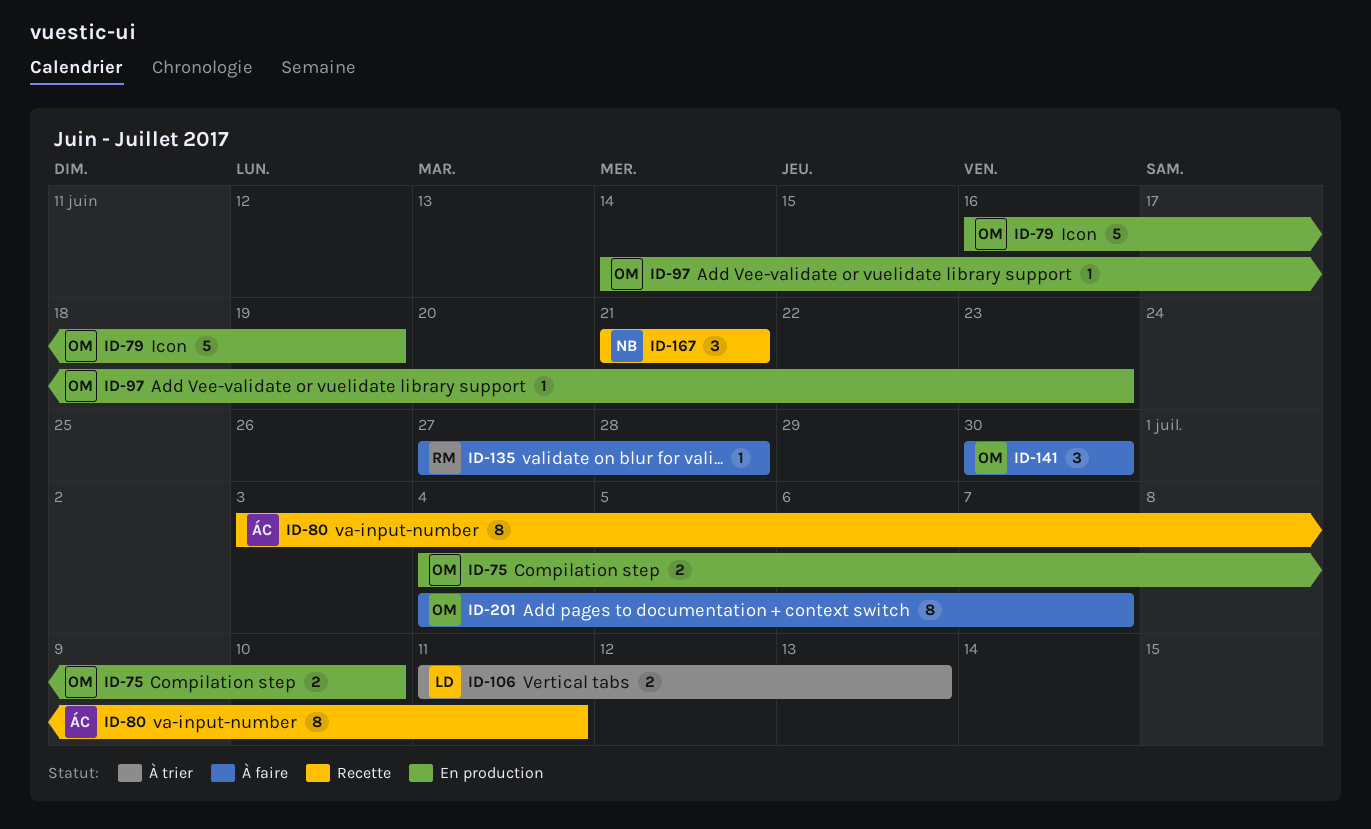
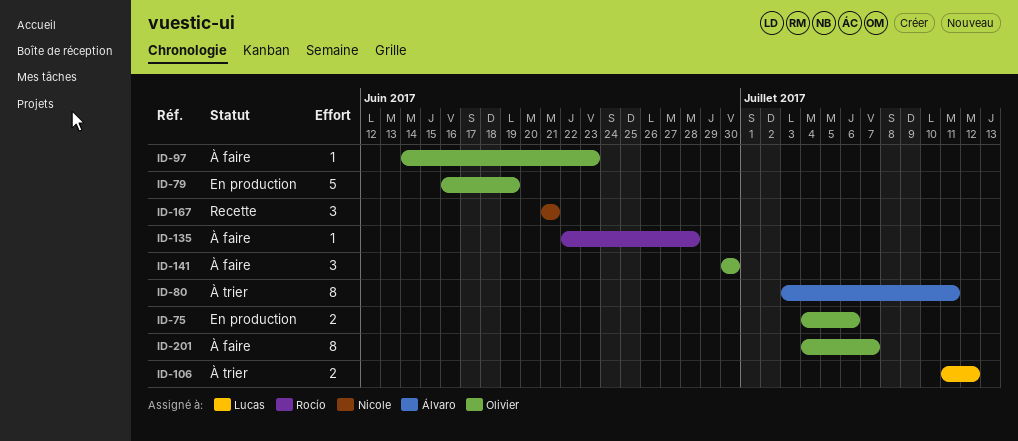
ID-75, due: Jul 10 -> Jul 6
ID-80, status: Recette -> À trier
ID-97, status: En production -> À faire
ID-106, due: Jul 13 -> Jul 12
ID-135, start: Jun 27 -> Jun 22

